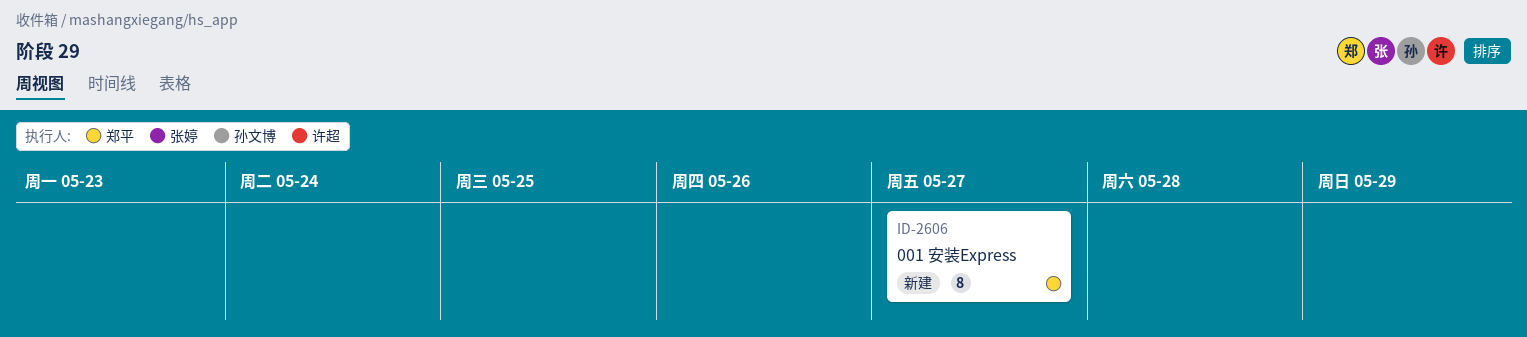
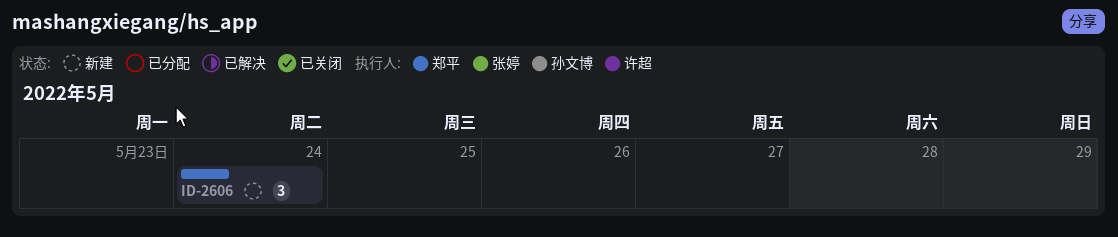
ID-2606, estimate: 8 -> 3
ID-2606, due: May 27 -> May 24

